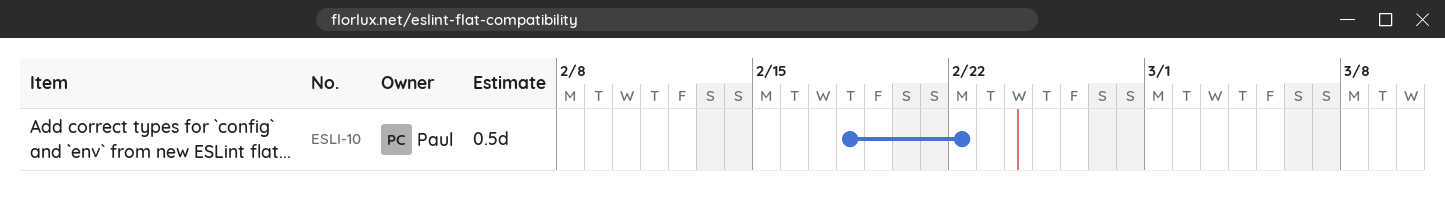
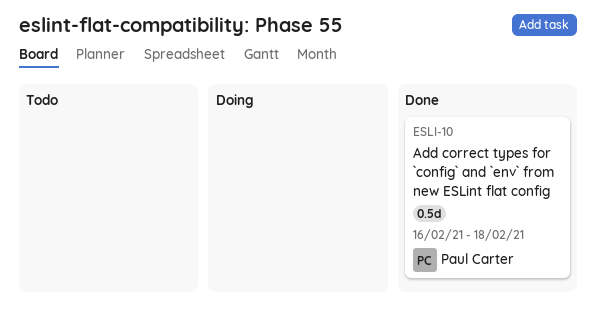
ESLI-10, start: Feb 18 -> Feb 16
ESLI-10, due: Feb 22 -> Feb 18

